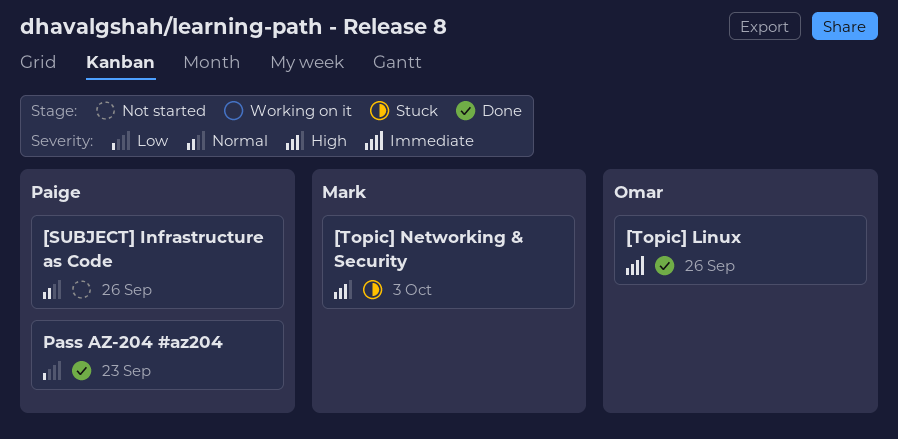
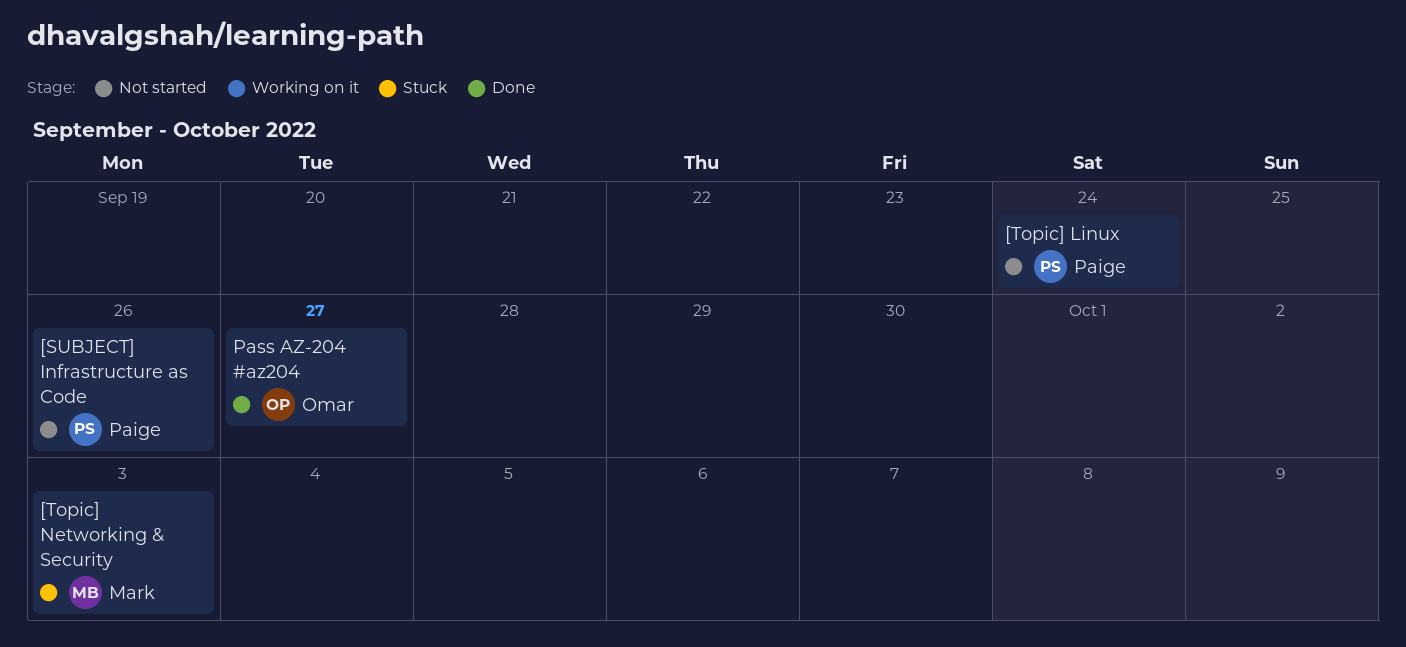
[Topic] Linux, status: Done -> Not started
[Topic] Linux, owner: Omar -> Paige
[Topic] Linux, due: Sep 26 -> Sep 24
Pass AZ-204 #az204, owner: Paige -> Omar
Pass AZ-204 #az204, due: Sep 23 -> Sep 27

